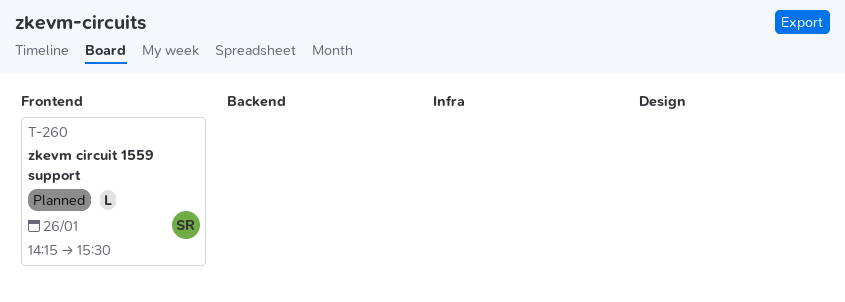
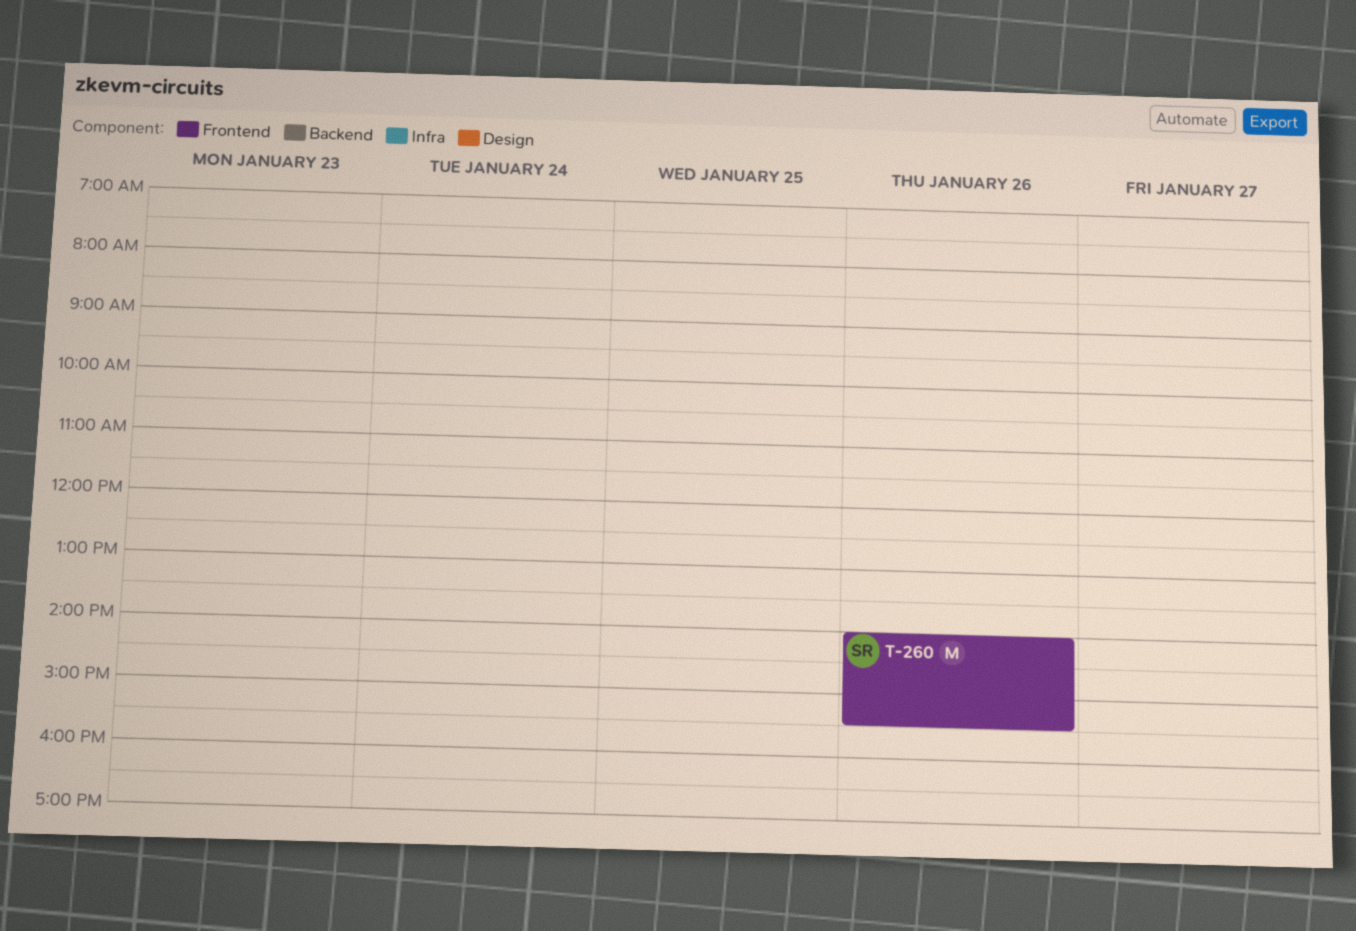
T-260, estimate: L -> M
T-260, begins: 14:15 -> 14:00

